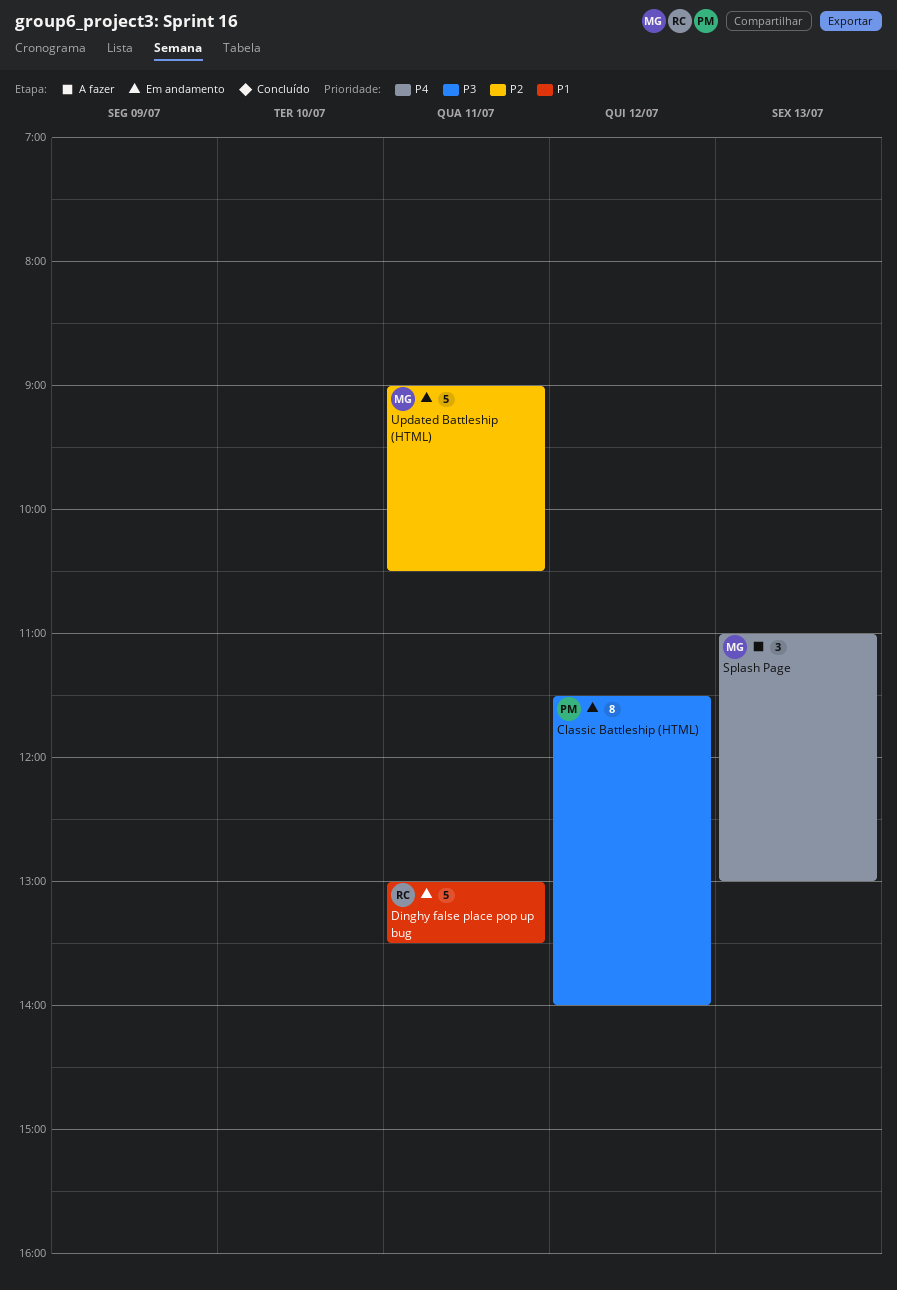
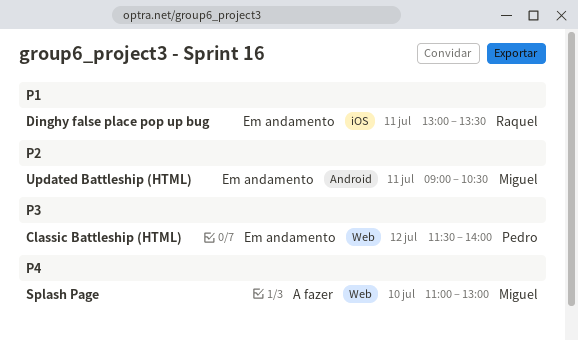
Splash Page, day: Jul 13 -> Jul 10

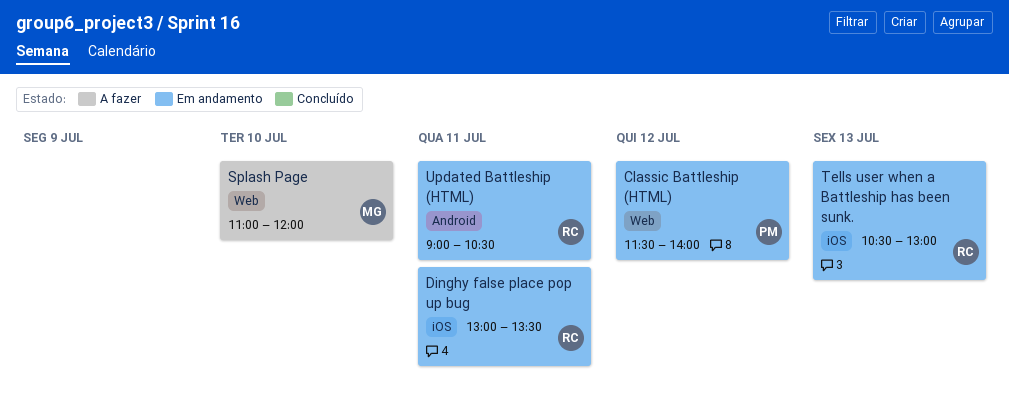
Splash Page, ends: 13:00 -> 12:00
Tells user when a Battleship has been sunk.: none -> present
Updated Battleship (HTML), owner: Miguel -> Raquel

